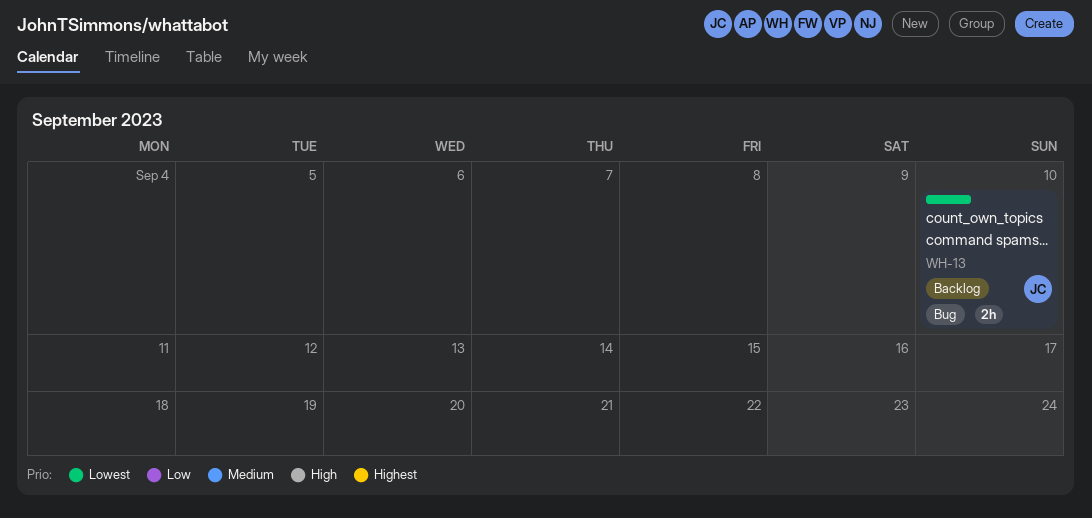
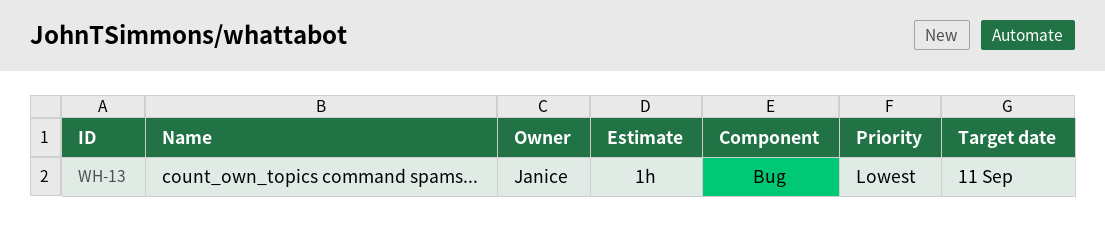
WH-13, estimate: 2h -> 1h
WH-13, due: Sep 10 -> Sep 11

